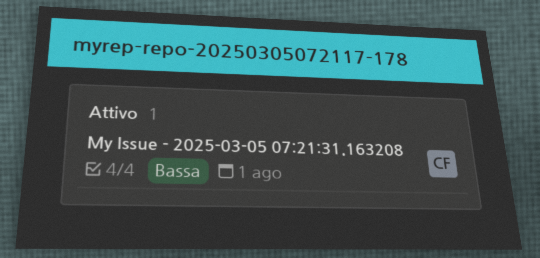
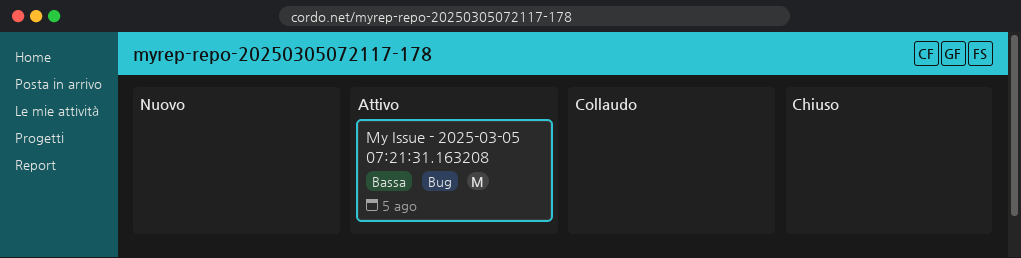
My Issue - 2025-03-05 07:21:31.163208, due: Aug 1 -> Aug 5

